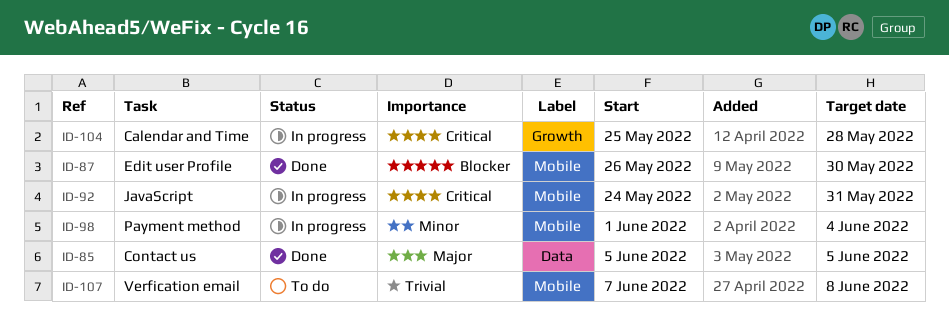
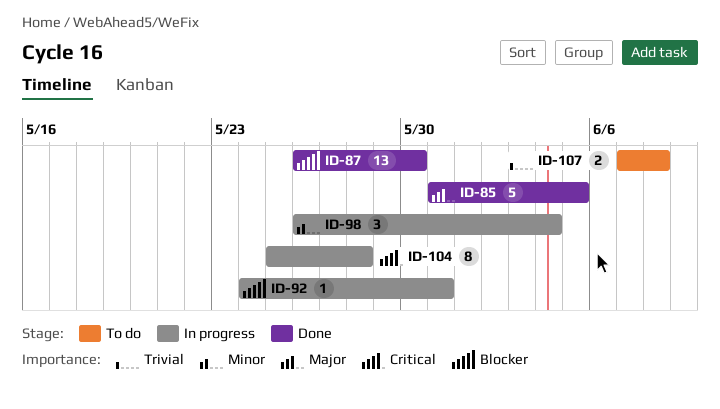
ID-85, start: Jun 5 -> May 31
ID-92, priority: Critical -> Blocker
ID-98, start: Jun 1 -> May 26

